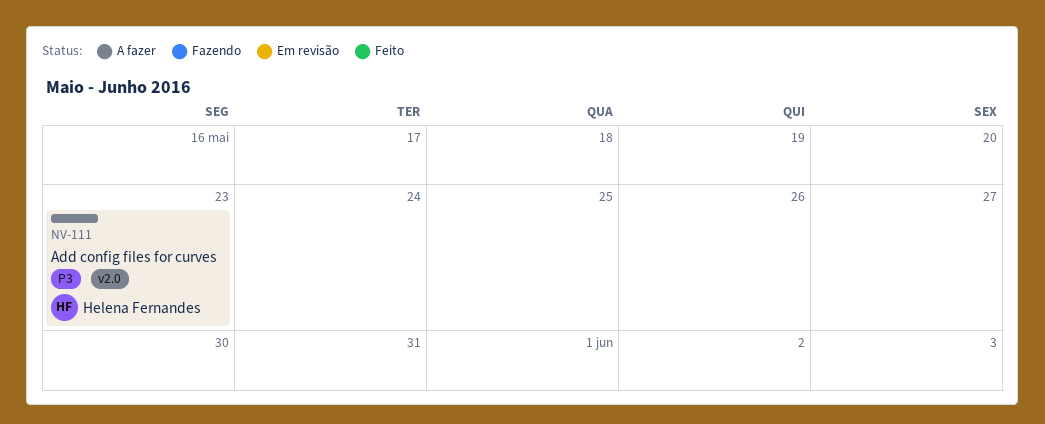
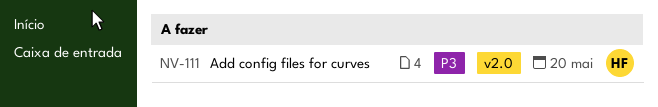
NV-111, due: May 23 -> May 20

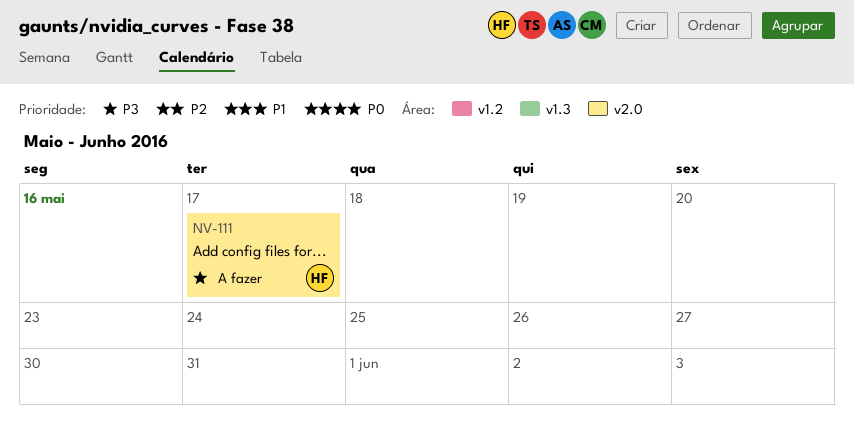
NV-111, due: May 20 -> May 17

